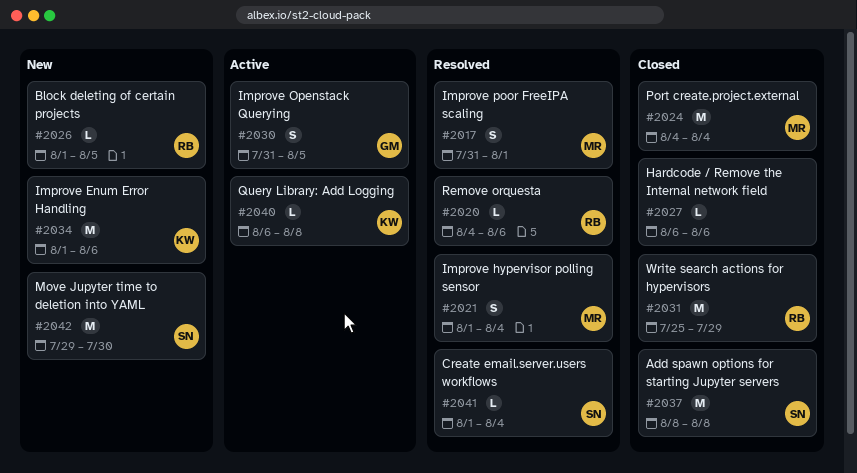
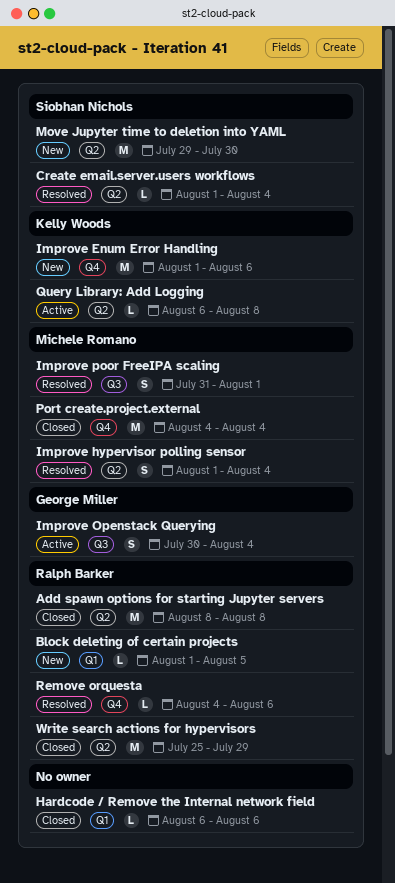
Add spawn options for starting Jupyter servers, owner: Siobhan Nichols -> Ralph Barker
Improve Openstack Querying, start: Jul 31 -> Jul 30
Improve Openstack Querying, due: Aug 5 -> Aug 4

